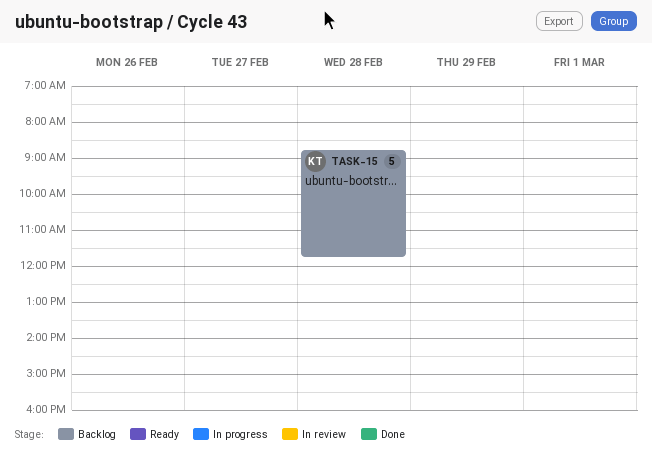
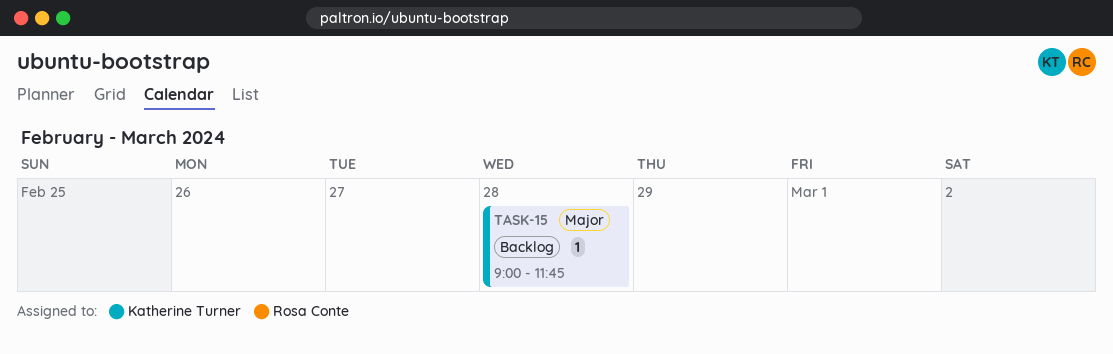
TASK-15, estimate: 5 -> 1
TASK-15, begins: 08:45 -> 09:00

